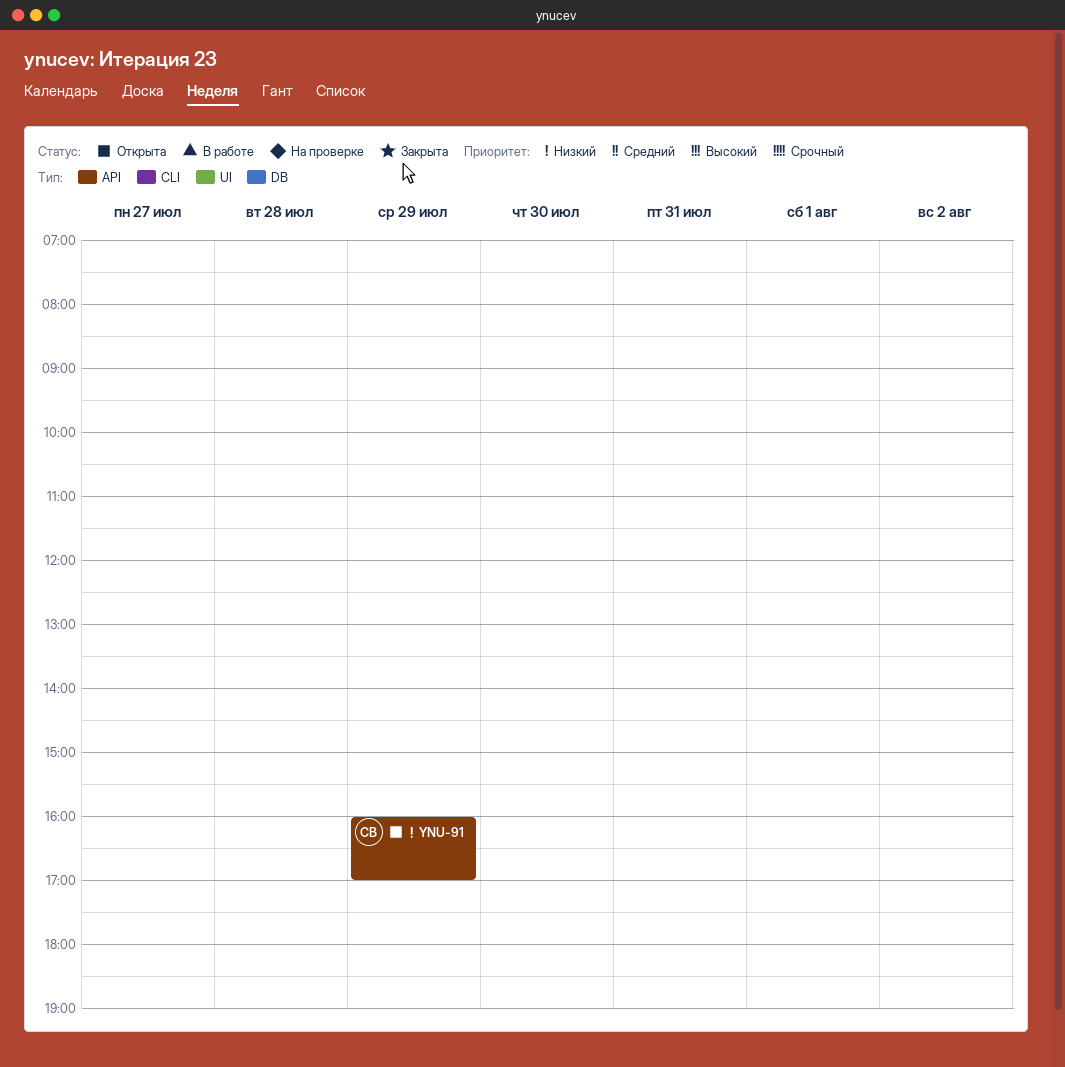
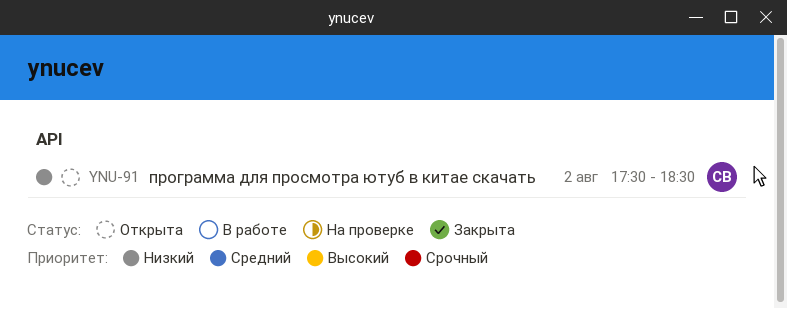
YNU-91, day: Jul 29 -> Aug 2
YNU-91, begins: 16:00 -> 17:30
YNU-91, ends: 17:00 -> 18:30

